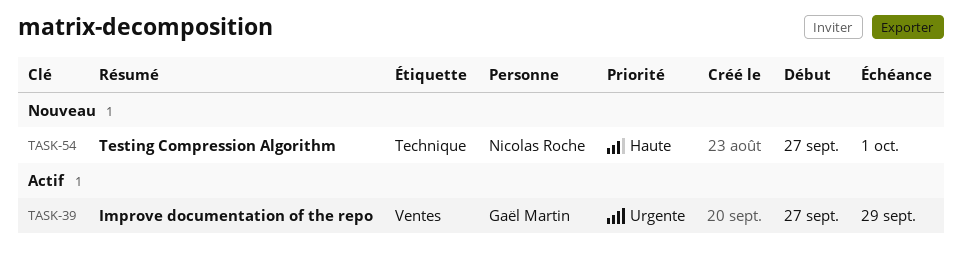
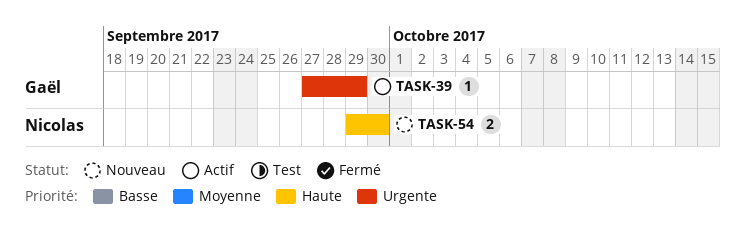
TASK-54, start: Sep 27 -> Sep 29
TASK-54, due: Oct 1 -> Sep 30

